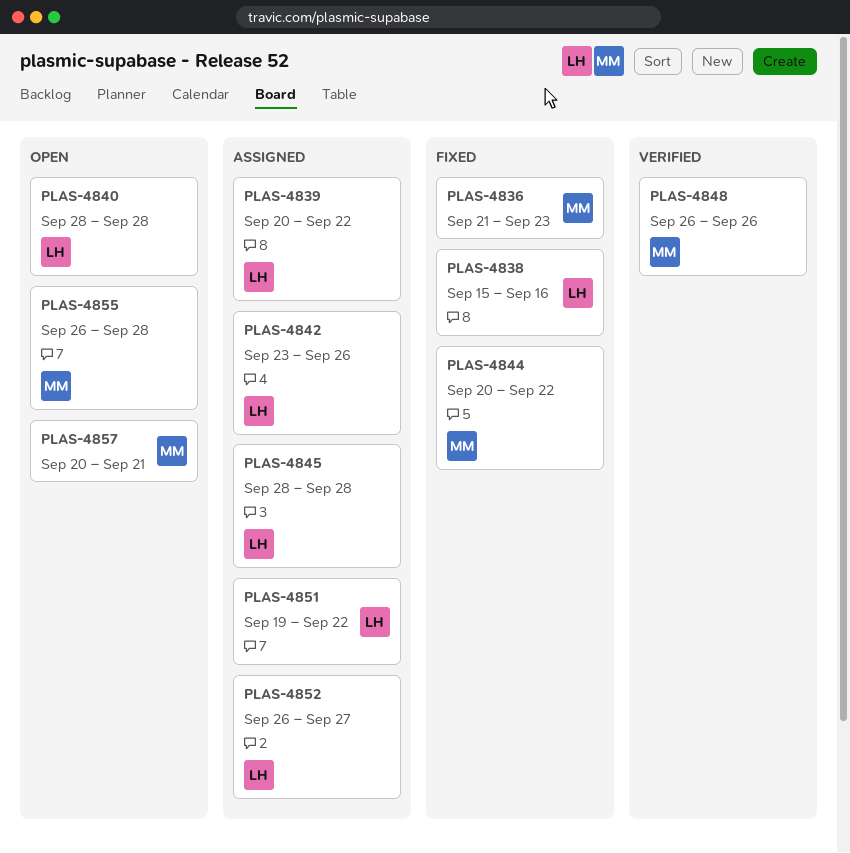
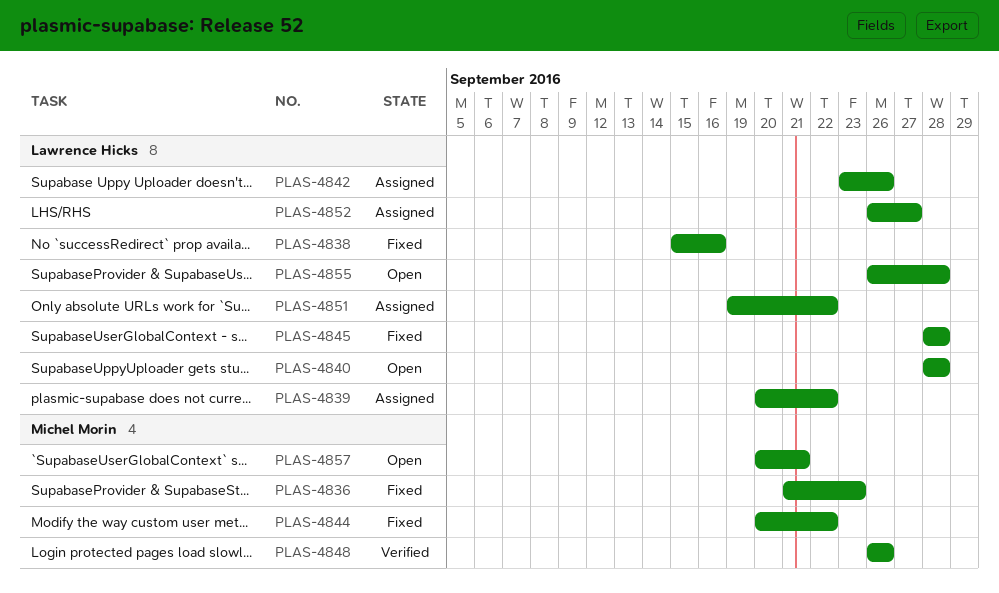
PLAS-4845, status: Assigned -> Fixed
PLAS-4855, owner: Michel Morin -> Lawrence Hicks

